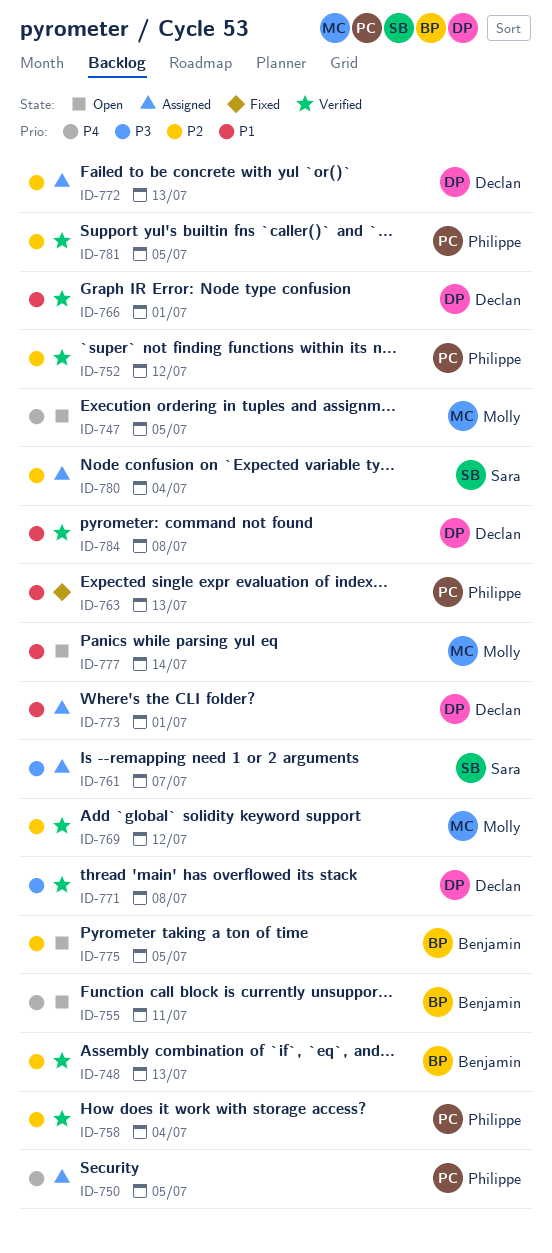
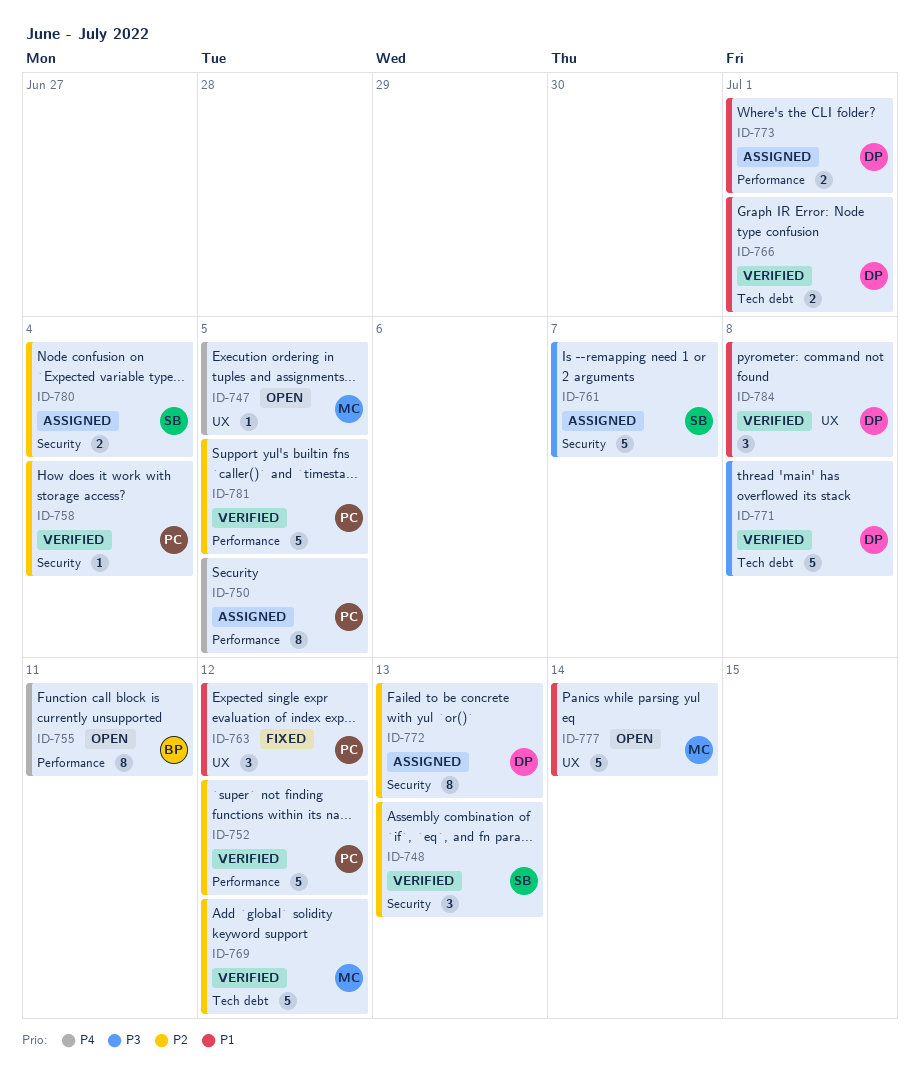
ID-748, owner: Benjamin -> Sara
ID-763, due: Jul 13 -> Jul 12
ID-775: present -> none

